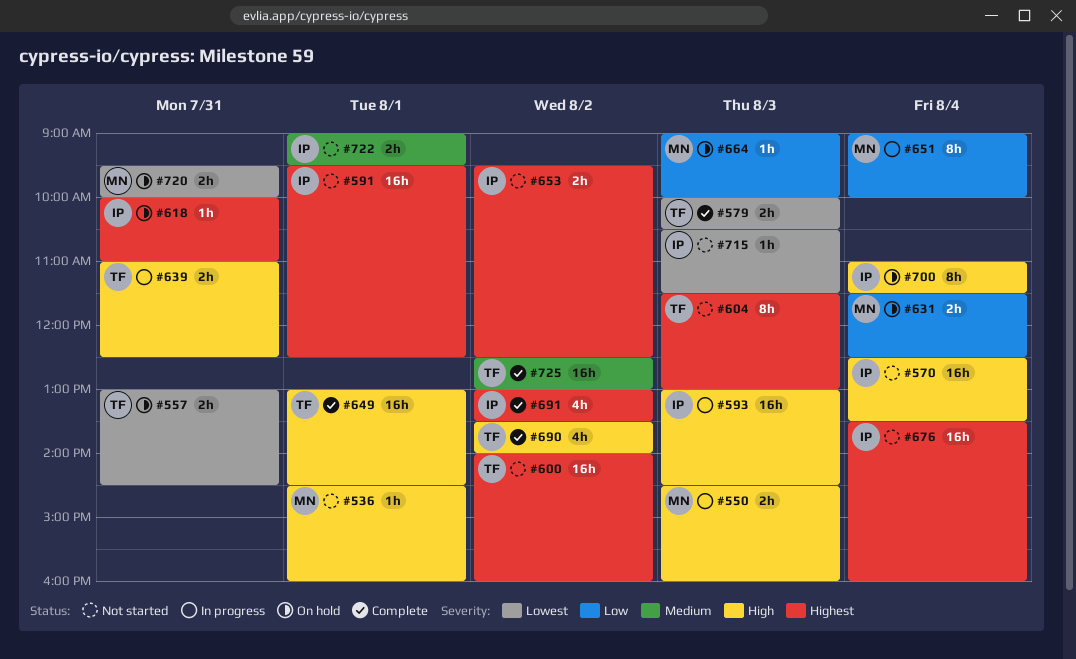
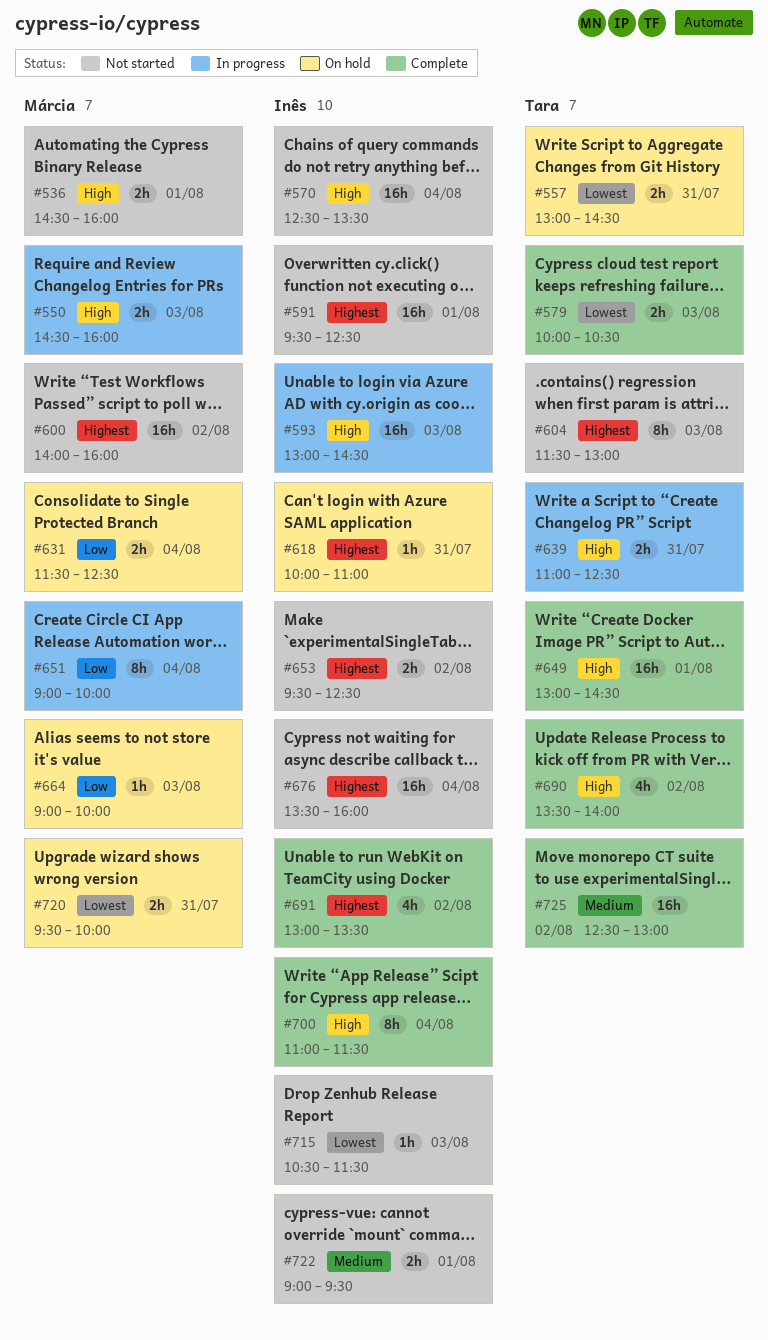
#536, estimate: 1h -> 2h
#600, owner: Tara -> Márcia
#700, status: On hold -> Complete

